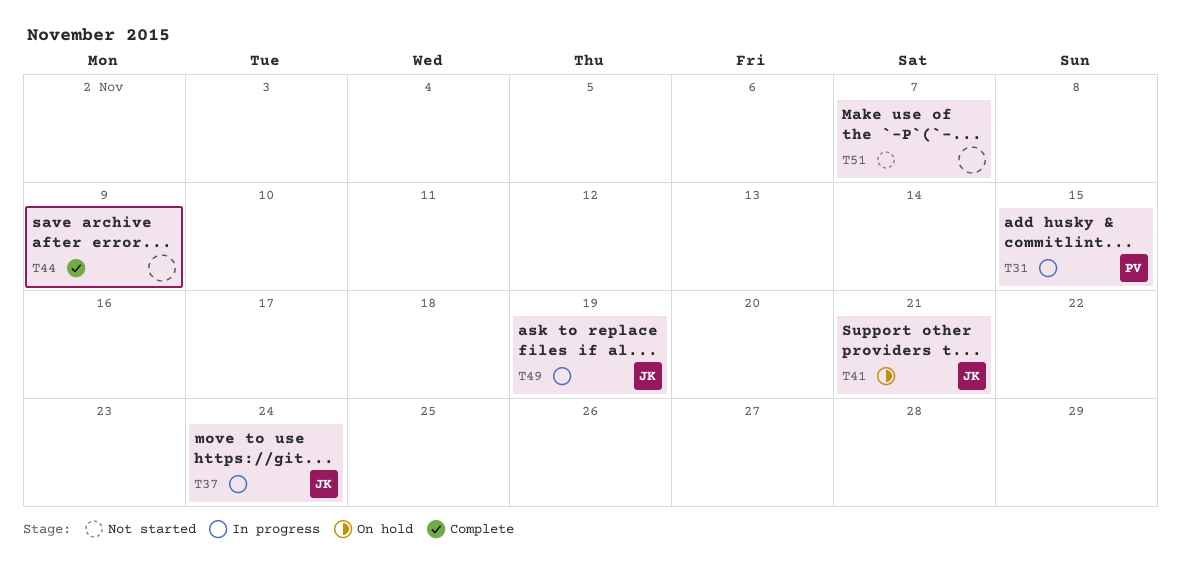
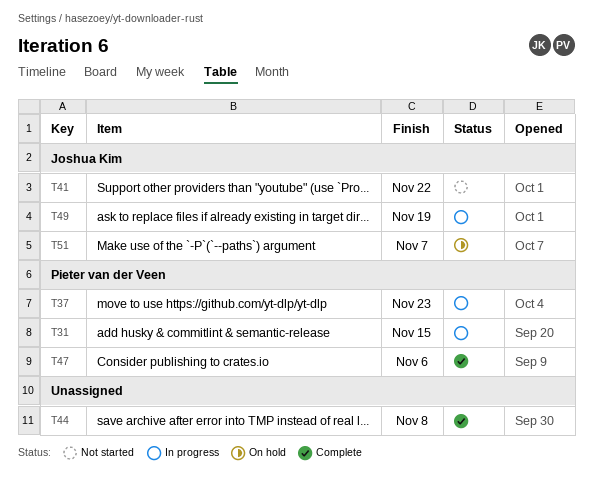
T37, owner: Joshua Kim -> Pieter van der Veen
T37, due: Nov 24 -> Nov 23
T41, status: On hold -> Not started
T41, due: Nov 21 -> Nov 22
T44, due: Nov 9 -> Nov 8
T47: none -> present
T51, status: Not started -> On hold
T51, owner: none -> Joshua Kim

